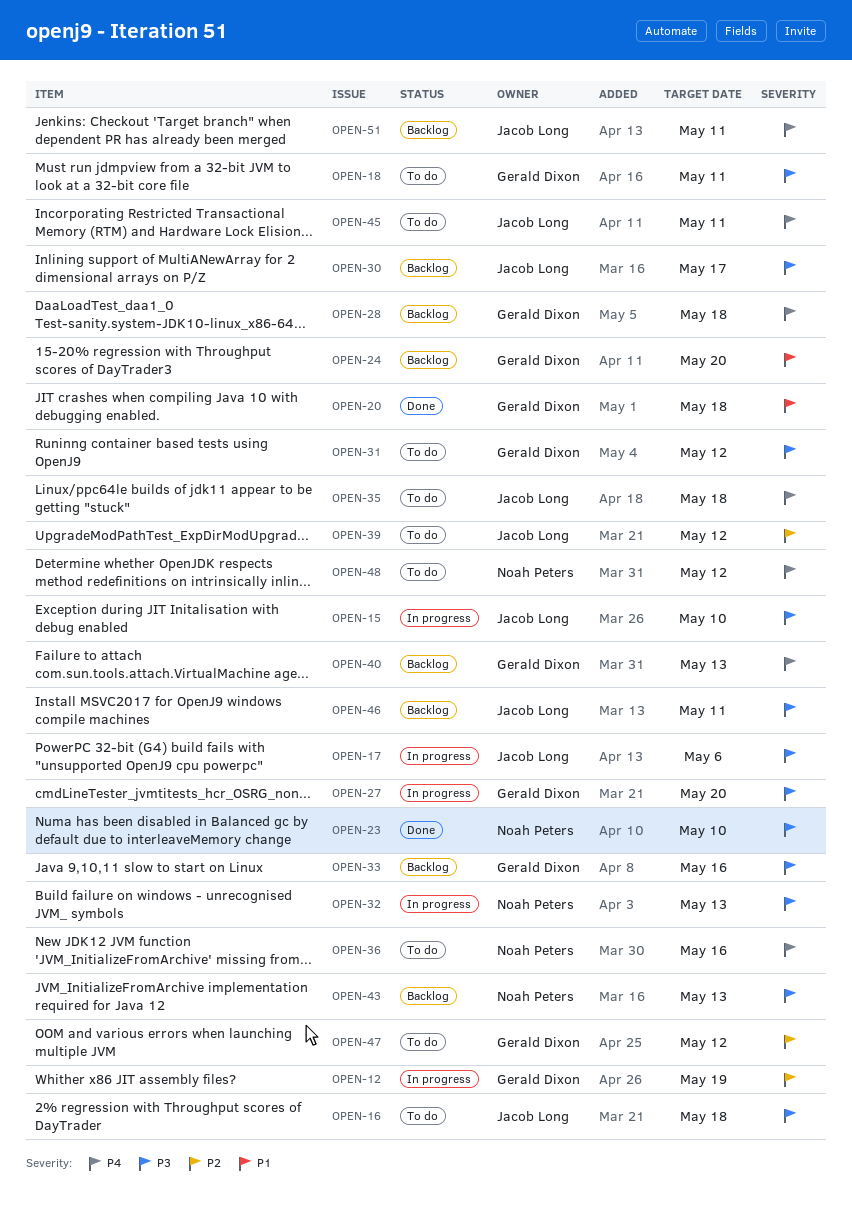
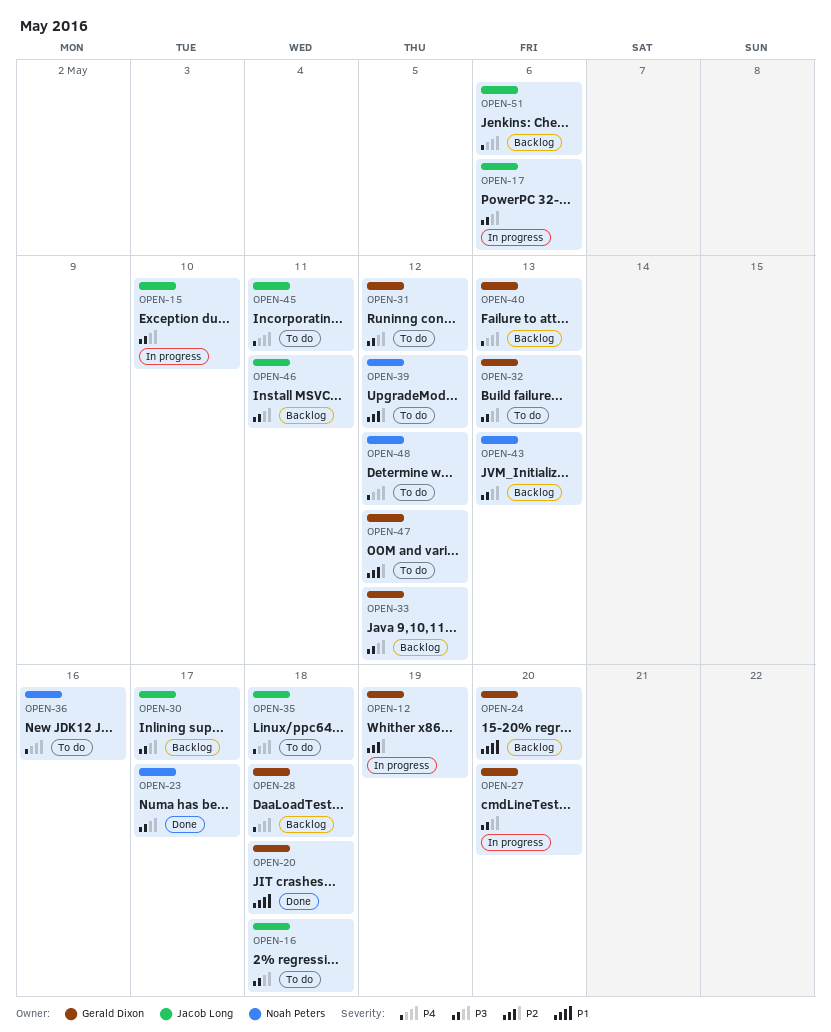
OPEN-18: present -> none
OPEN-23, due: May 10 -> May 17
OPEN-32, status: In progress -> To do
OPEN-32, owner: Noah Peters -> Gerald Dixon
OPEN-33, due: May 16 -> May 12
OPEN-39, owner: Jacob Long -> Noah Peters
OPEN-51, due: May 11 -> May 6

